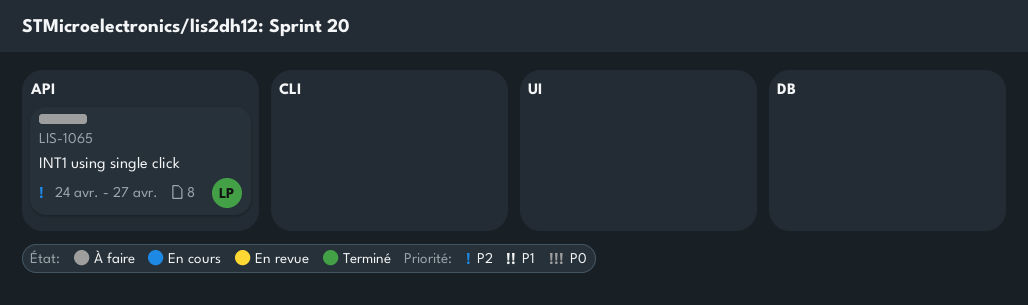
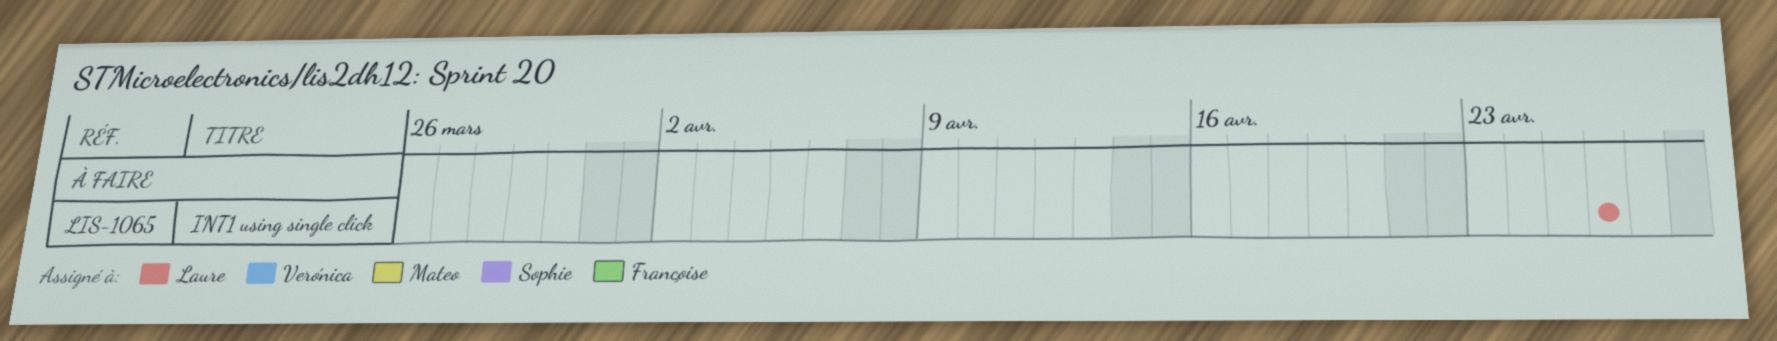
LIS-1065, start: Apr 24 -> Apr 26
LIS-1065, due: Apr 27 -> Apr 26

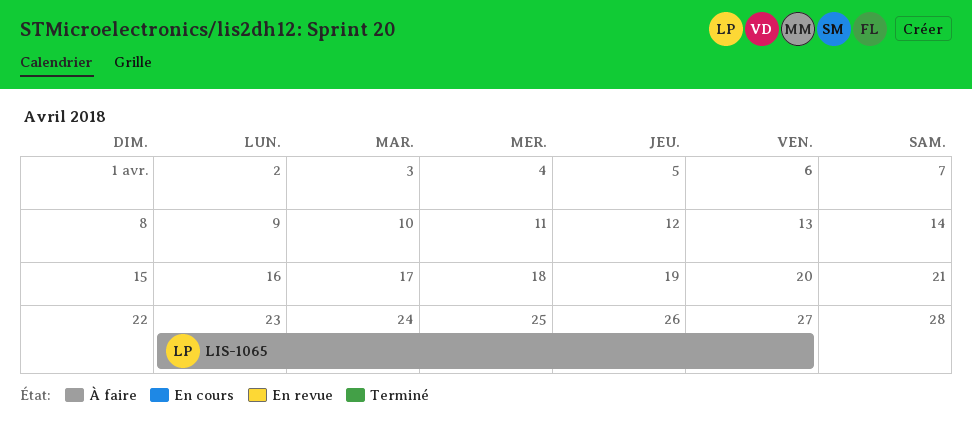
LIS-1065, start: Apr 26 -> Apr 23
LIS-1065, due: Apr 26 -> Apr 27

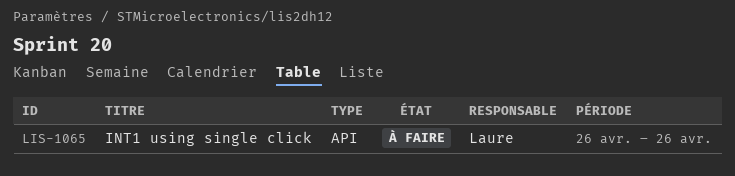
LIS-1065, start: Apr 23 -> Apr 26
LIS-1065, due: Apr 27 -> Apr 26

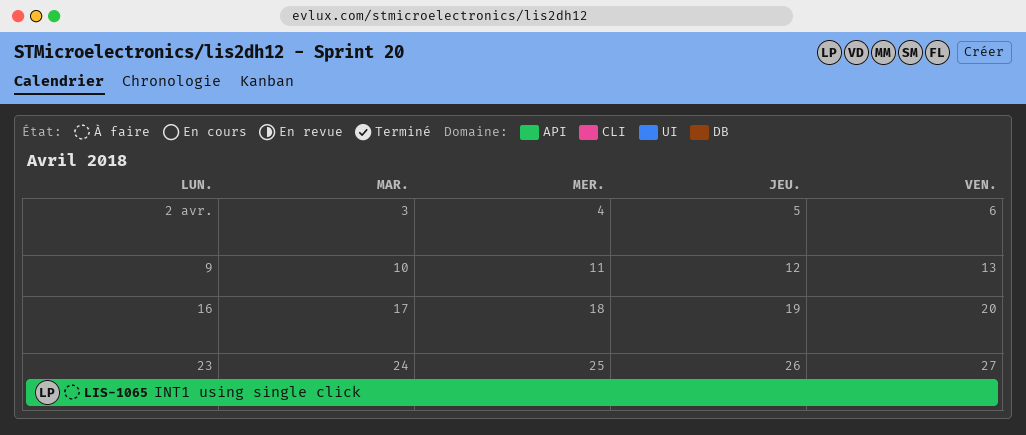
LIS-1065, start: Apr 26 -> Apr 23
LIS-1065, due: Apr 26 -> Apr 27

